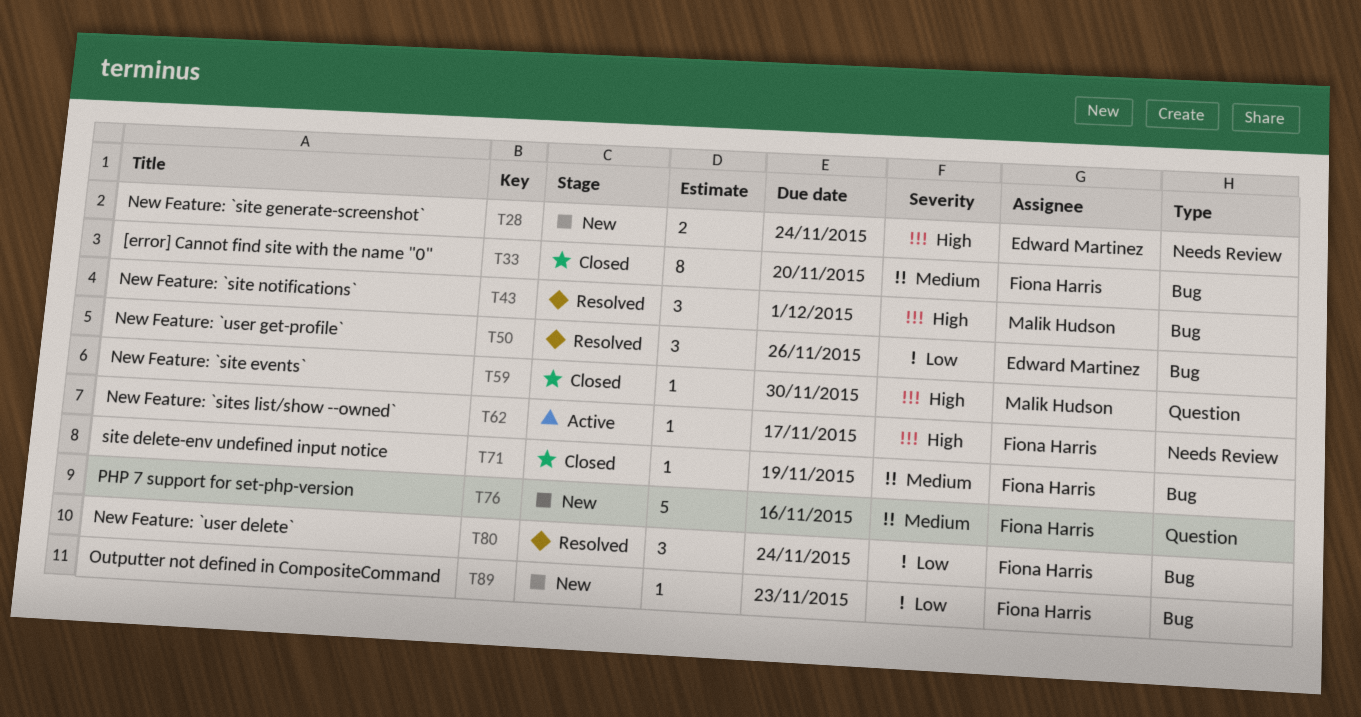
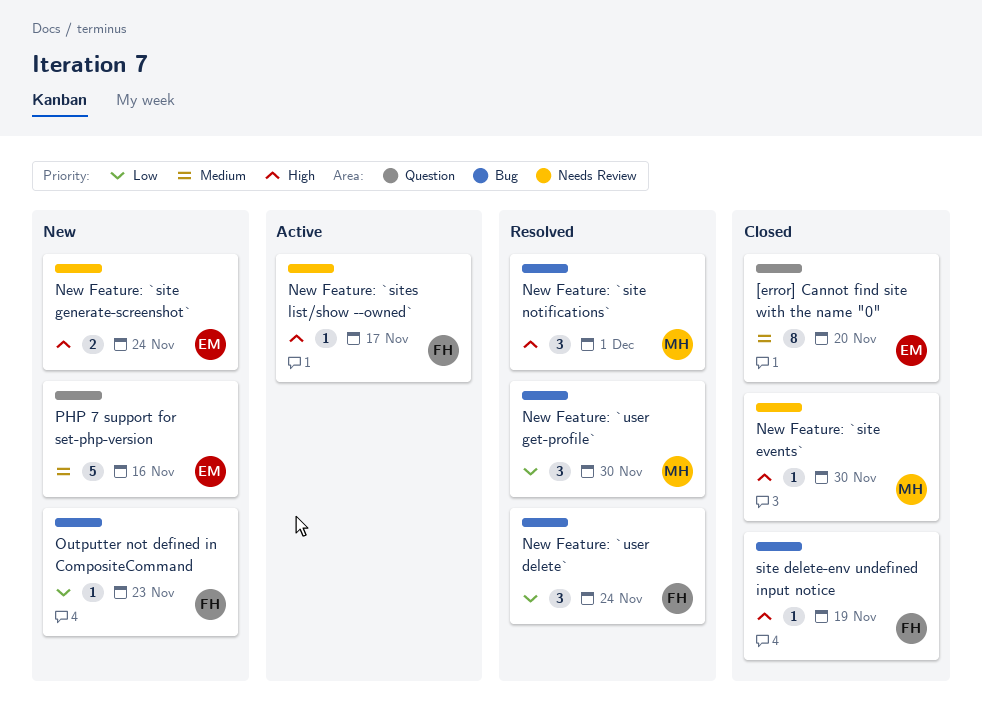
[error] Cannot find site with the name "0", owner: Fiona Harris -> Edward Martinez
[error] Cannot find site with the name "0", label: Bug -> Question
New Feature: `site events`, label: Question -> Needs Review
New Feature: `user get-profile`, owner: Edward Martinez -> Malik Hudson
New Feature: `user get-profile`, due: Nov 26 -> Nov 30
PHP 7 support for set-php-version, owner: Fiona Harris -> Edward Martinez
site delete-env undefined input notice, priority: Medium -> High

